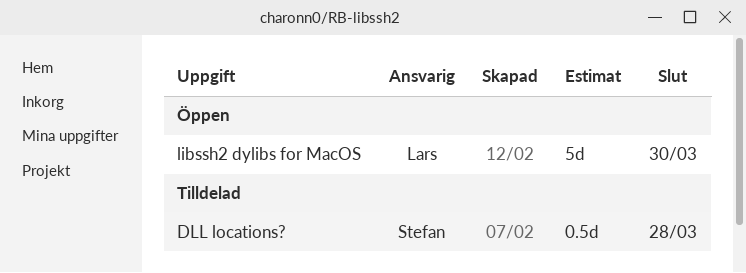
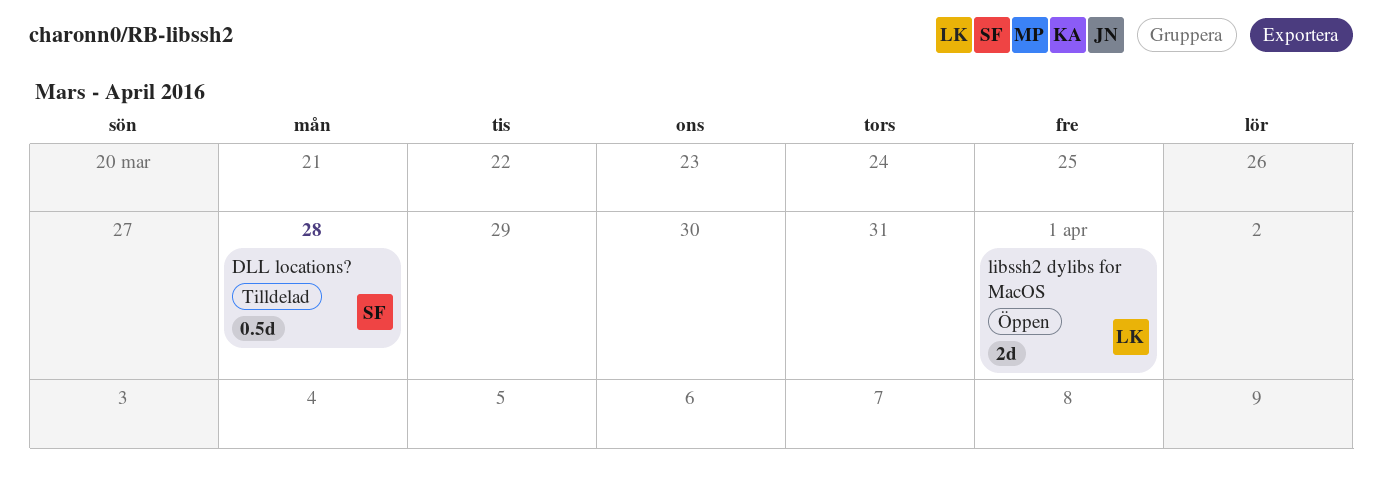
libssh2 dylibs for MacOS, estimate: 5d -> 2d
libssh2 dylibs for MacOS, due: Mar 30 -> Apr 1

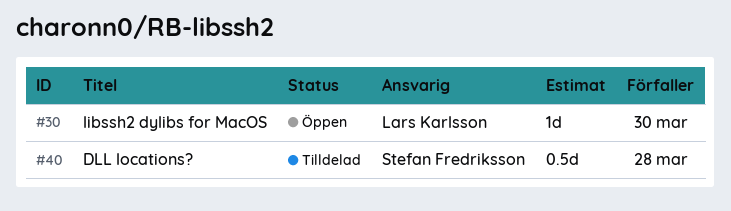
libssh2 dylibs for MacOS, estimate: 2d -> 1d
libssh2 dylibs for MacOS, due: Apr 1 -> Mar 30

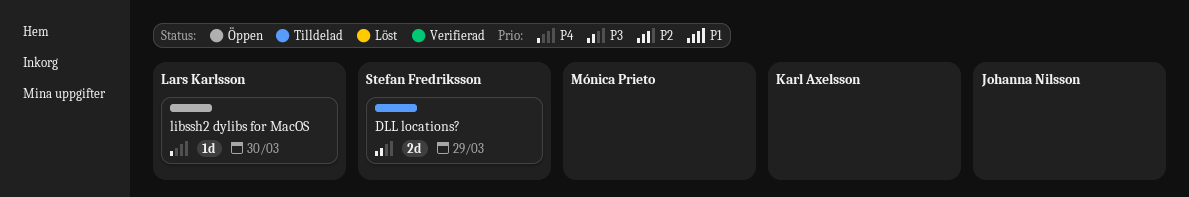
DLL locations?, estimate: 0.5d -> 2d
DLL locations?, due: Mar 28 -> Mar 29

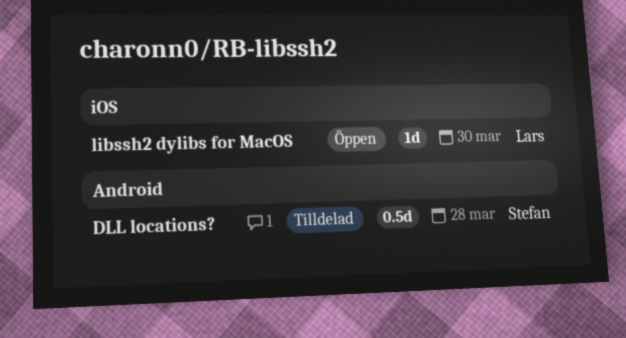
DLL locations?, estimate: 2d -> 0.5d
DLL locations?, due: Mar 29 -> Mar 28

